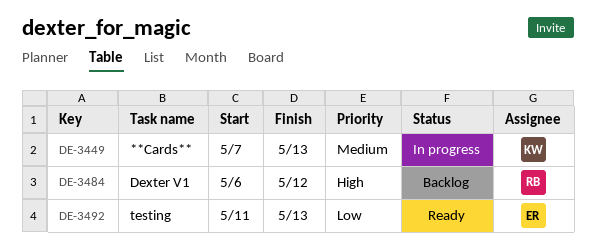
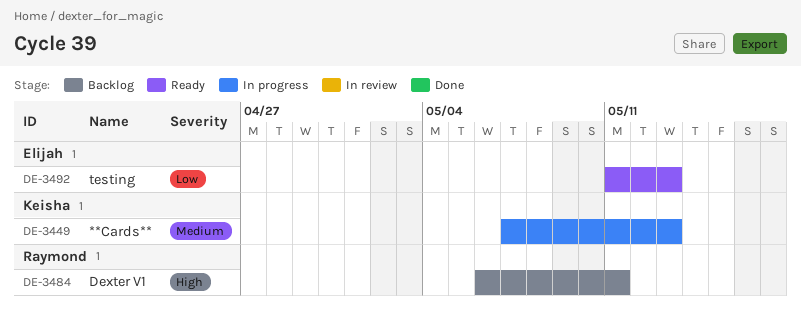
DE-3484, due: May 12 -> May 11

